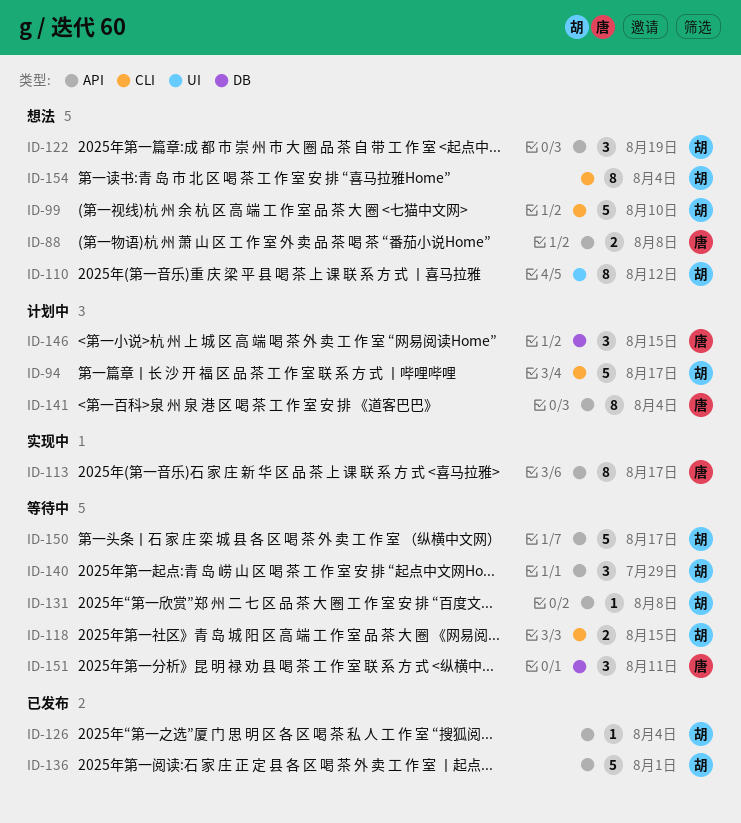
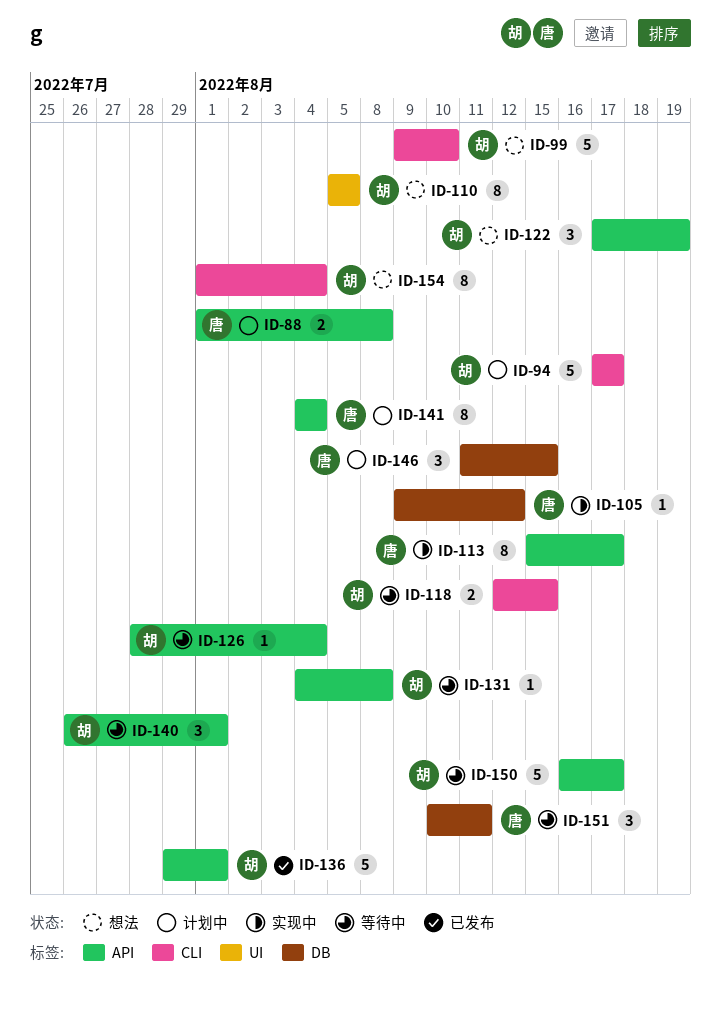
ID-88, status: 想法 -> 计划中
ID-105: none -> present
ID-110, due: Aug 12 -> Aug 5
ID-126, status: 已发布 -> 等待中
ID-140, due: Jul 29 -> Aug 1

